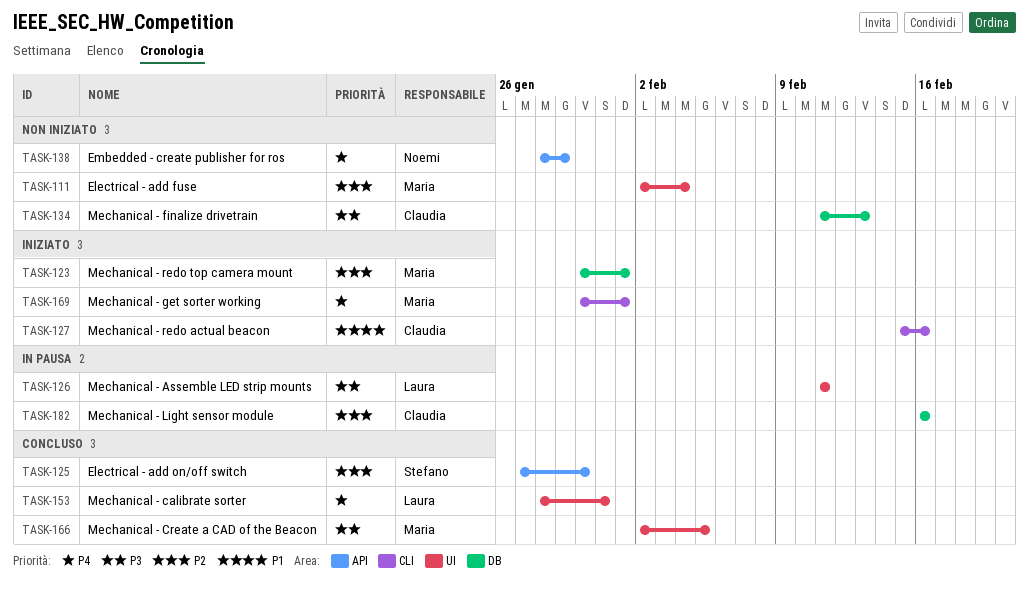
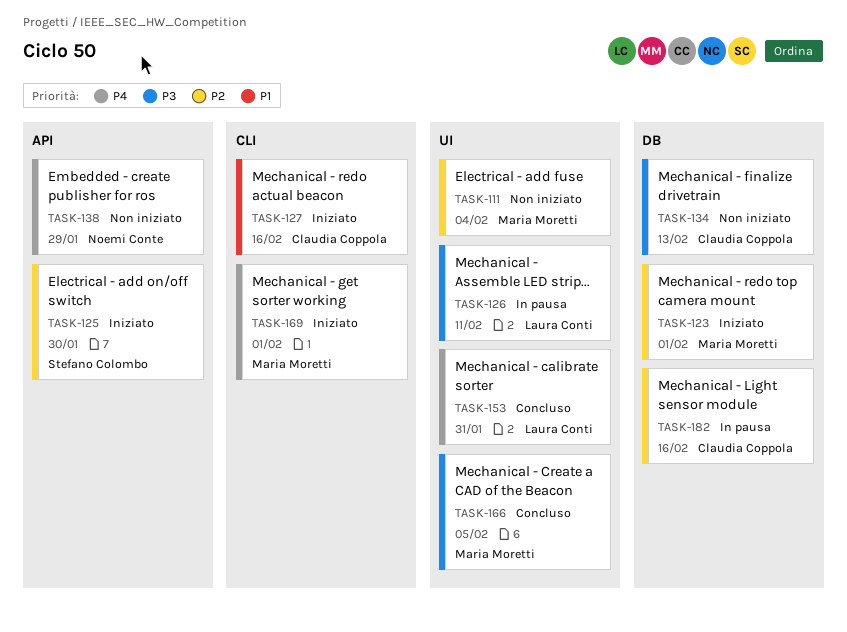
TASK-125, status: Concluso -> Iniziato

